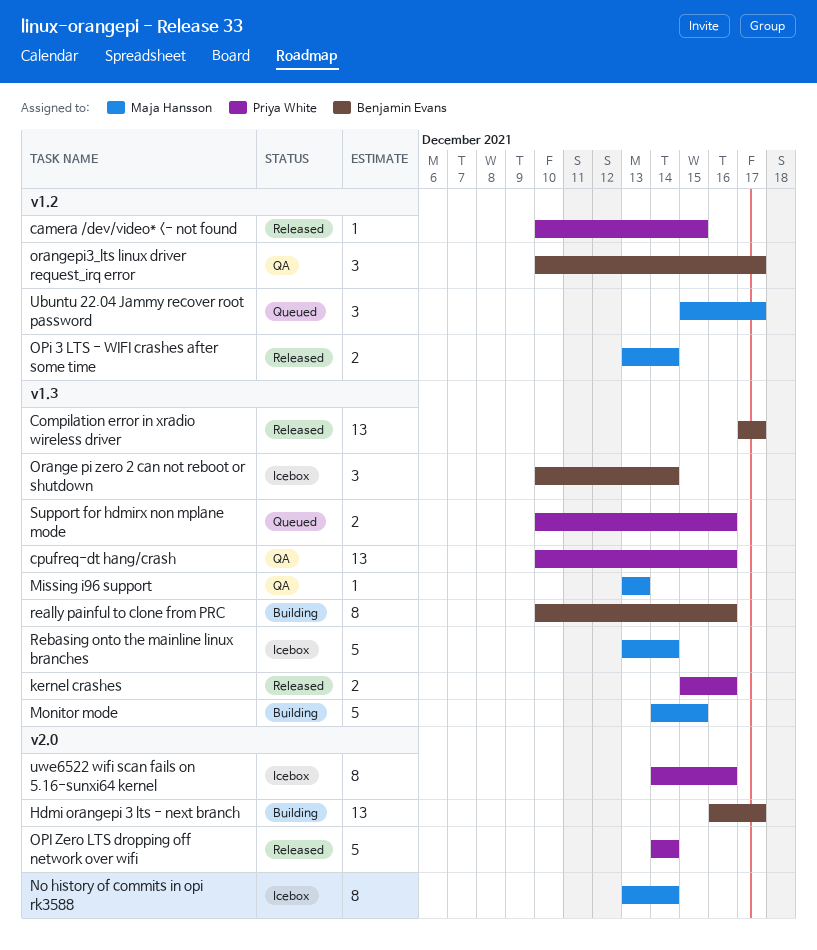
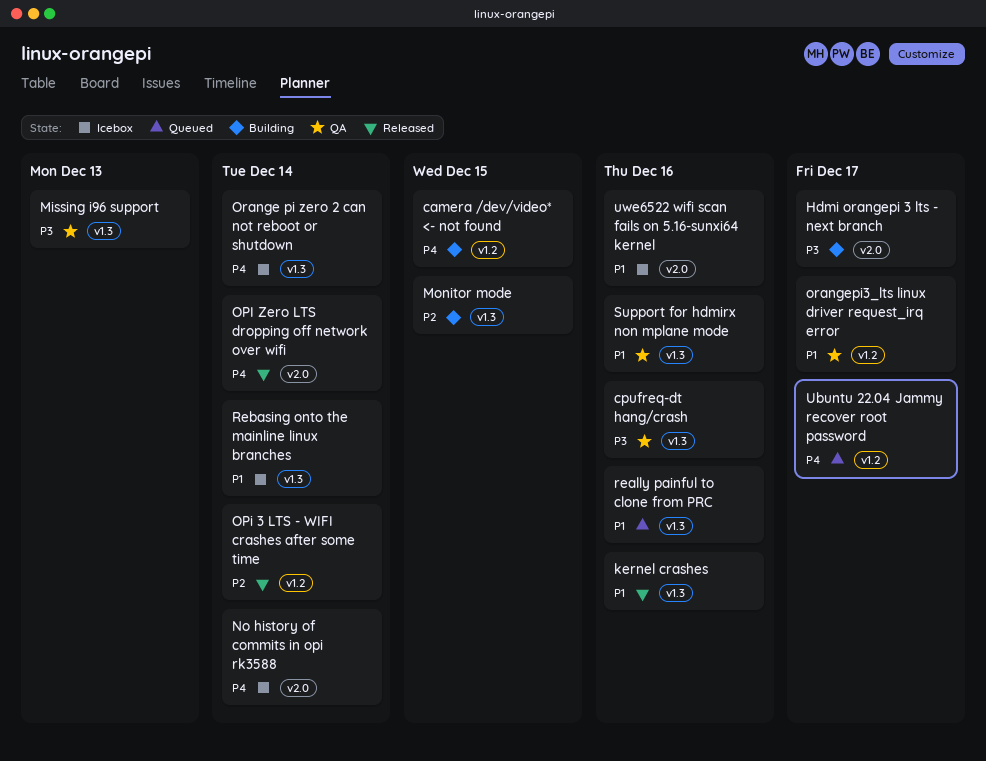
camera /dev/video* <- not found, status: Released -> Building
Compilation error in xradio wireless driver: present -> none
really painful to clone from PRC, status: Building -> Queued
Support for hdmirx non mplane mode, status: Queued -> QA

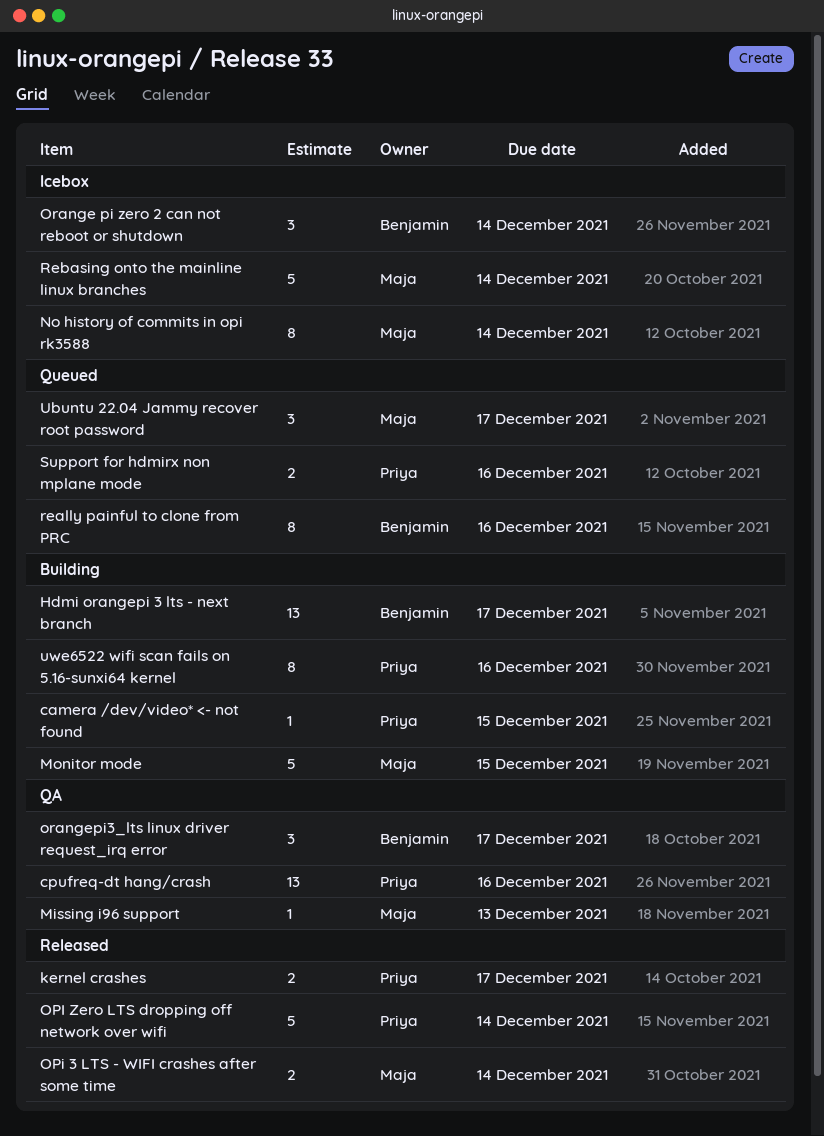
kernel crashes, due: Dec 16 -> Dec 17
Support for hdmirx non mplane mode, status: QA -> Queued
uwe6522 wifi scan fails on 5.16-sunxi64 kernel, status: Icebox -> Building

